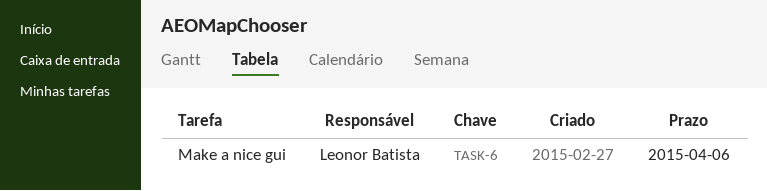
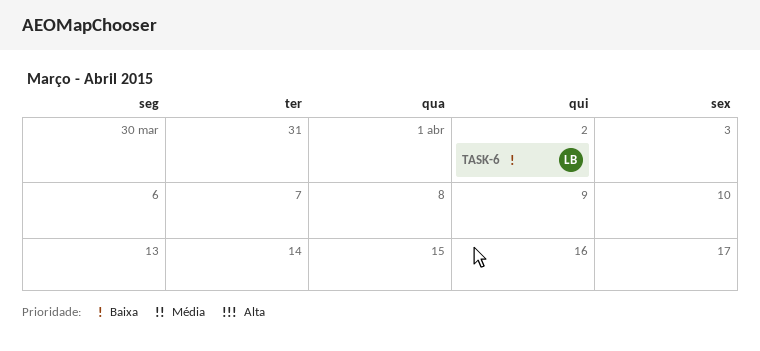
TASK-6, due: Apr 6 -> Apr 2

